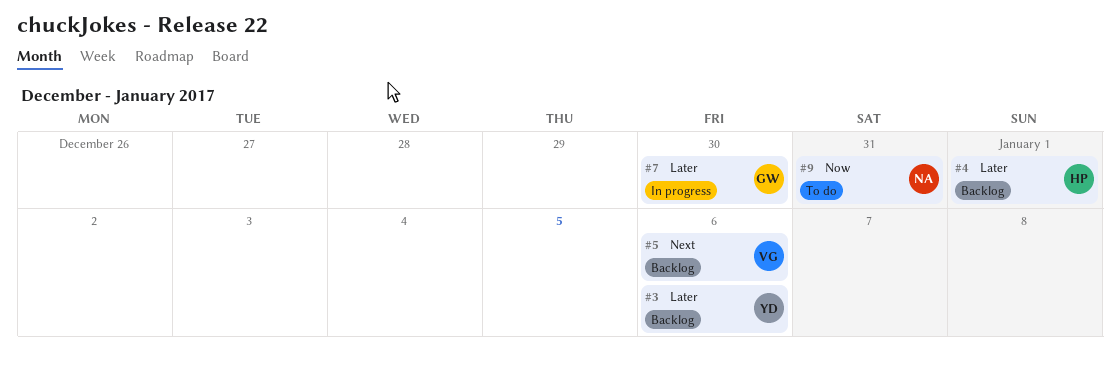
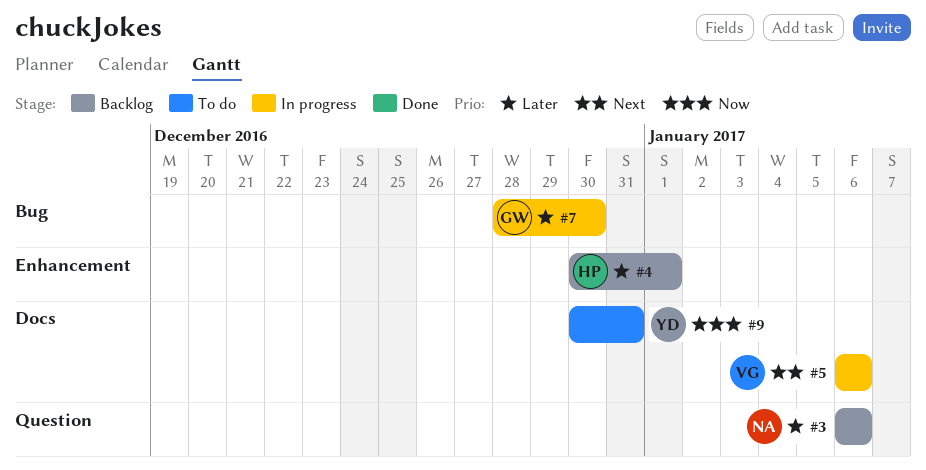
#3, owner: YD -> NA
#5, status: Backlog -> In progress
#9, owner: NA -> YD

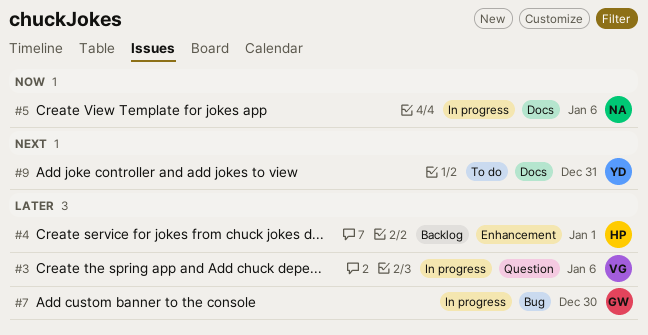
#3, status: Backlog -> In progress
#3, owner: NA -> VG
#5, owner: VG -> NA
#5, priority: Next -> Now
#9, priority: Now -> Next

